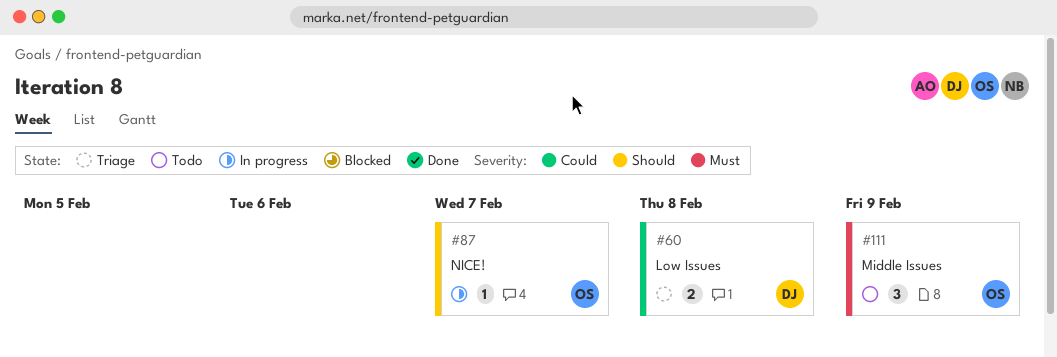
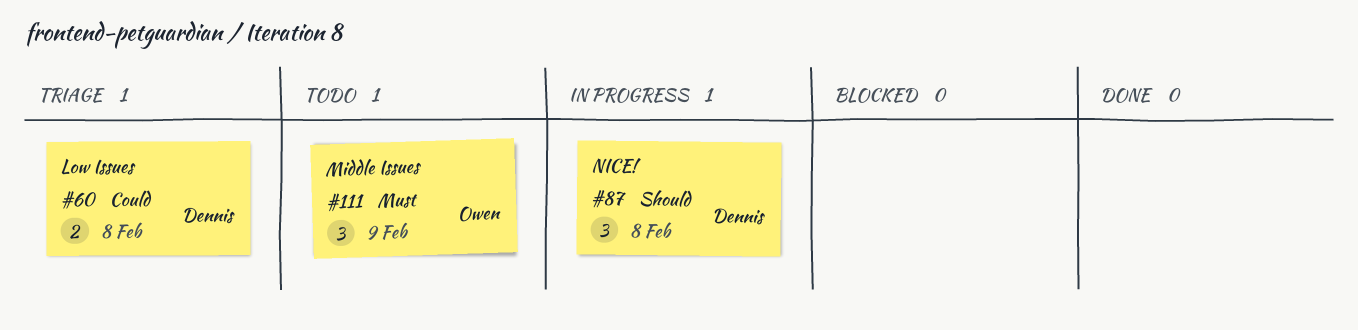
#87, owner: Owen -> Dennis
#87, estimate: 1 -> 3
#87, due: Feb 7 -> Feb 8

